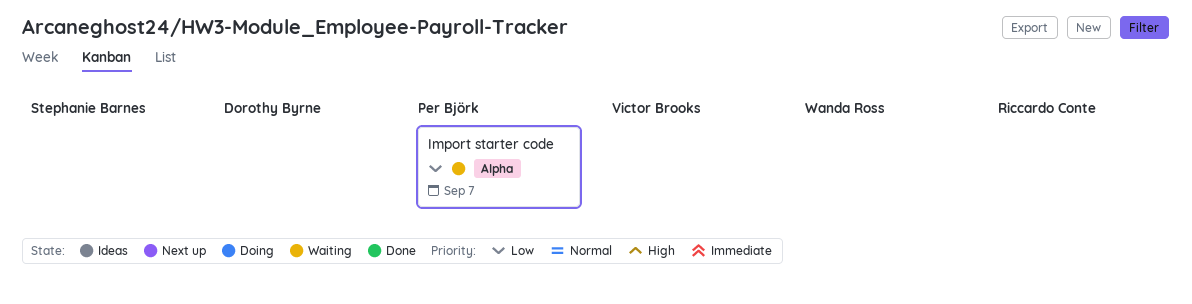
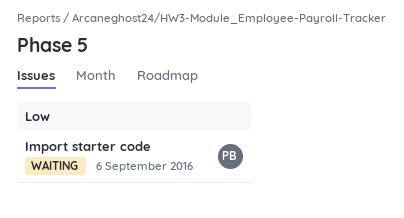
Import starter code, due: Sep 7 -> Sep 6

